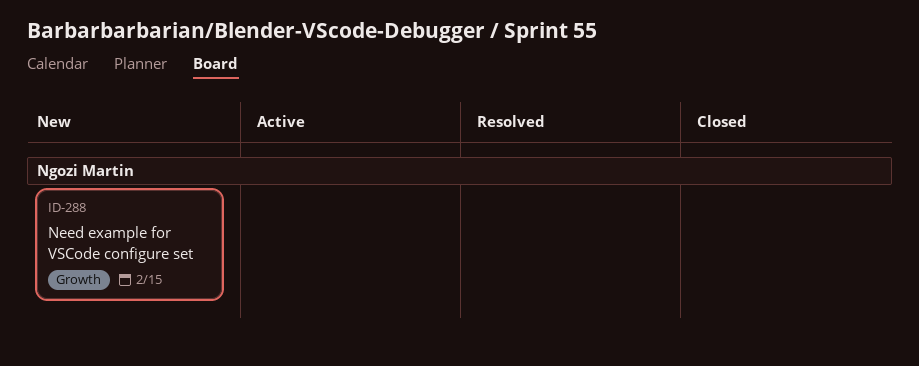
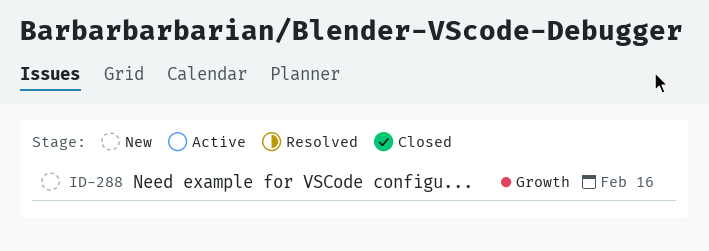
ID-288, due: Feb 15 -> Feb 16

